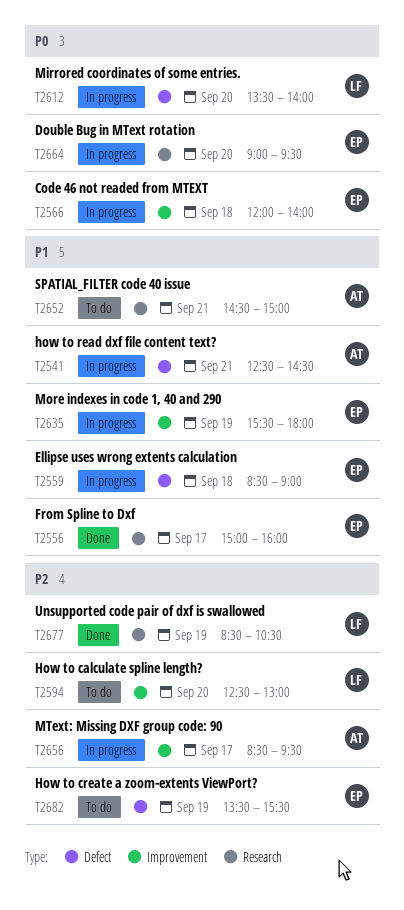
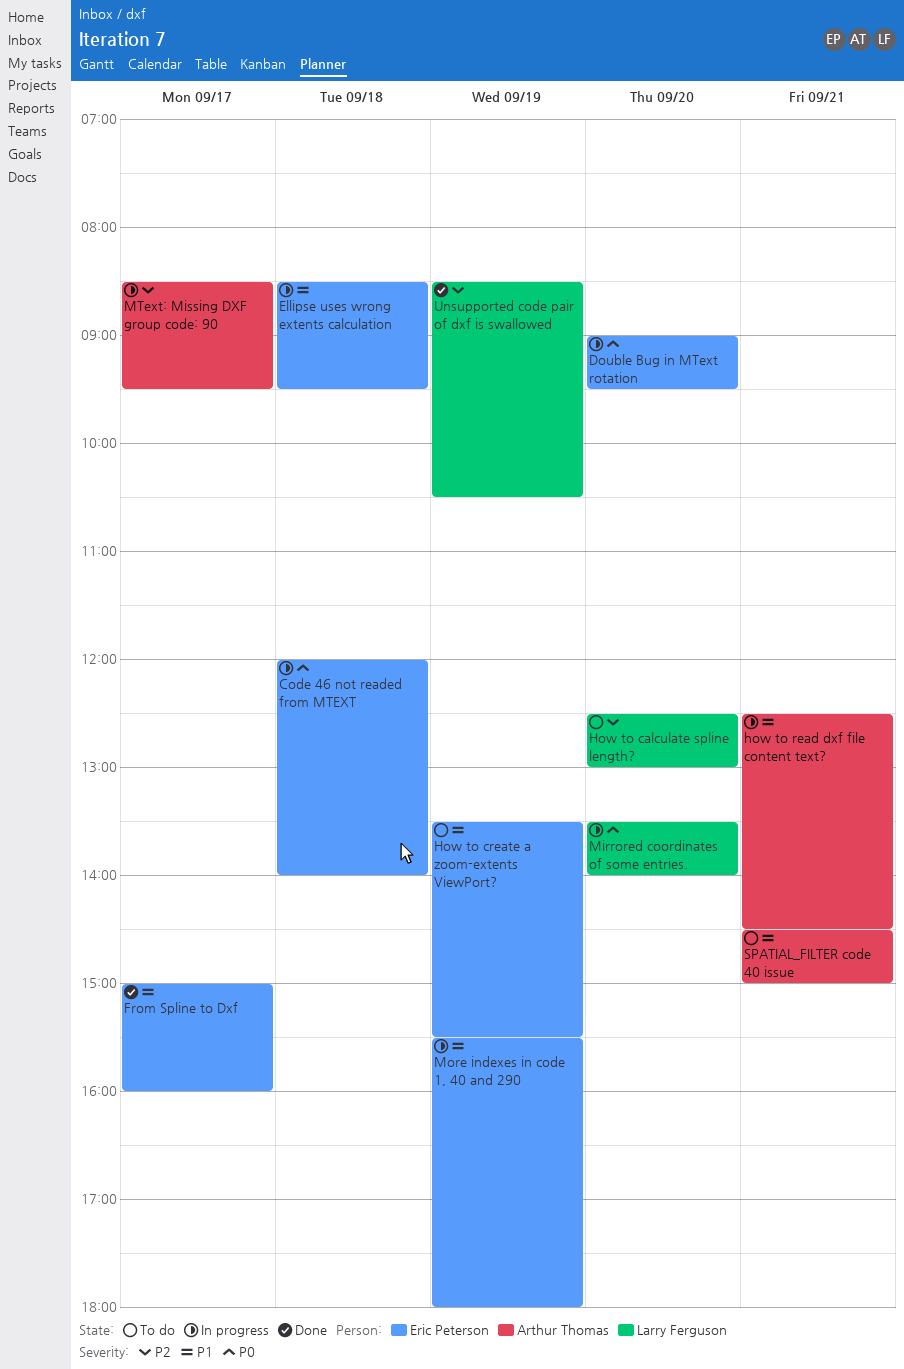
Ellipse uses wrong extents calculation, ends: 09:00 -> 09:30
How to create a zoom-extents ViewPort?, priority: P2 -> P1

